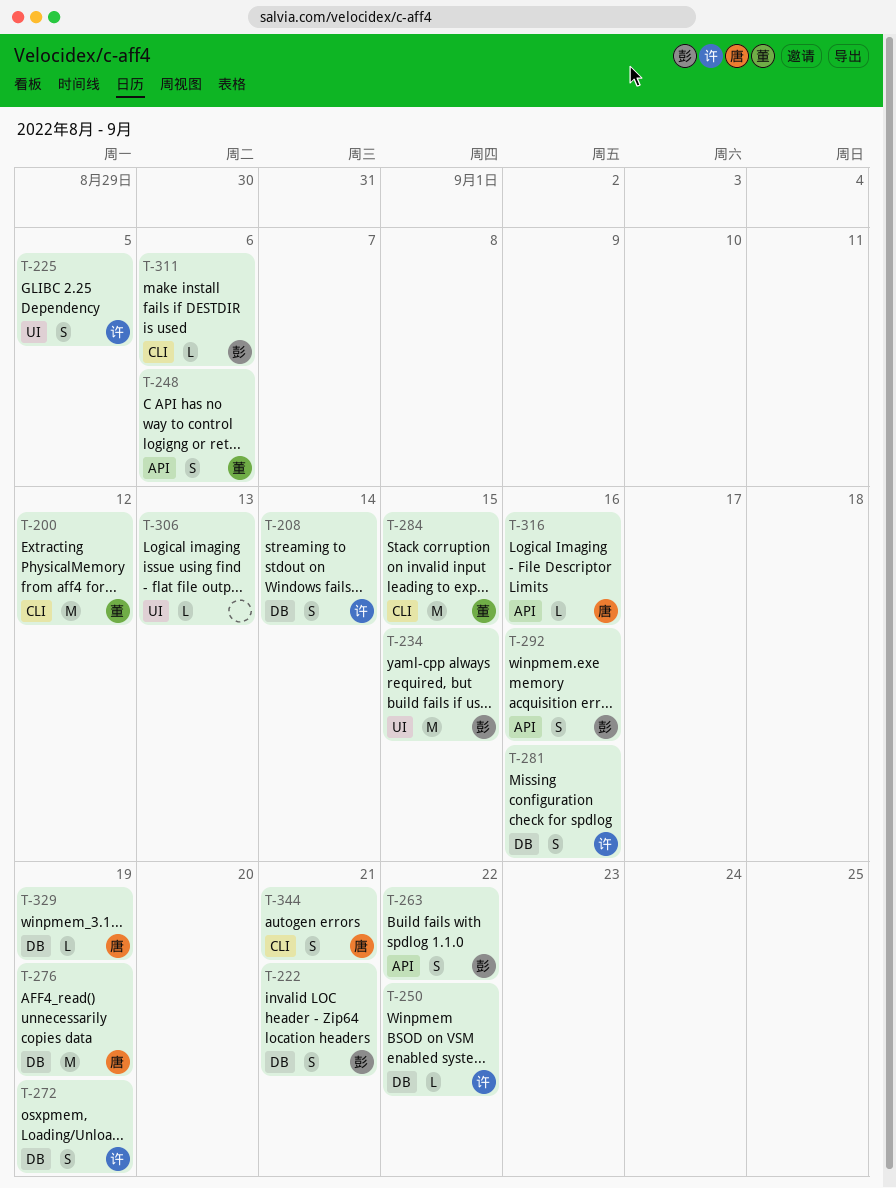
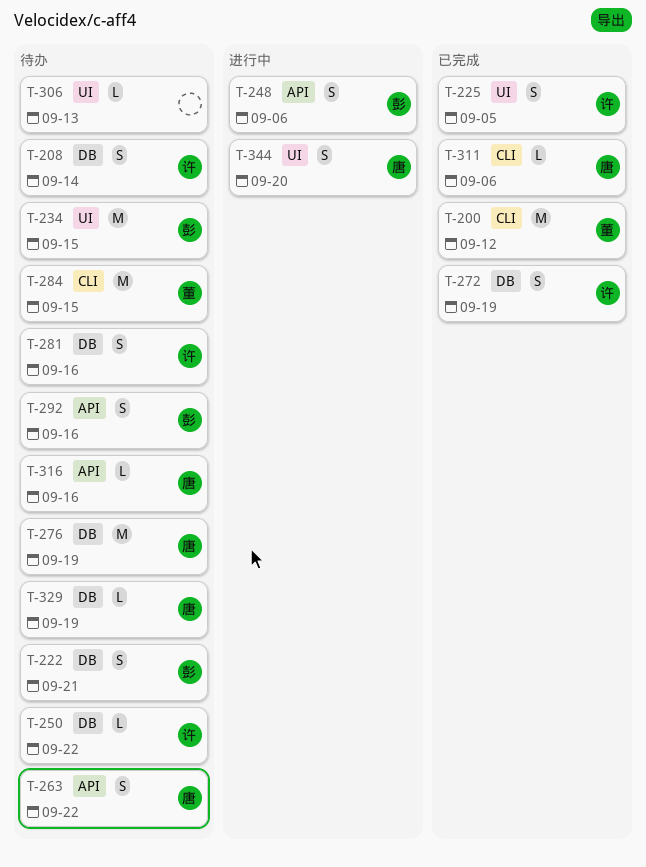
T-248, owner: 董 -> 彭
T-263, owner: 彭 -> 唐
T-311, owner: 彭 -> 唐
T-344, label: CLI -> UI
T-344, due: Sep 21 -> Sep 20

